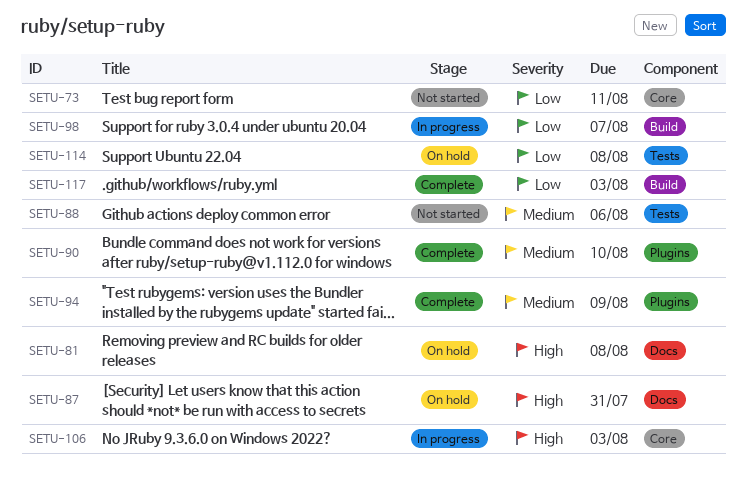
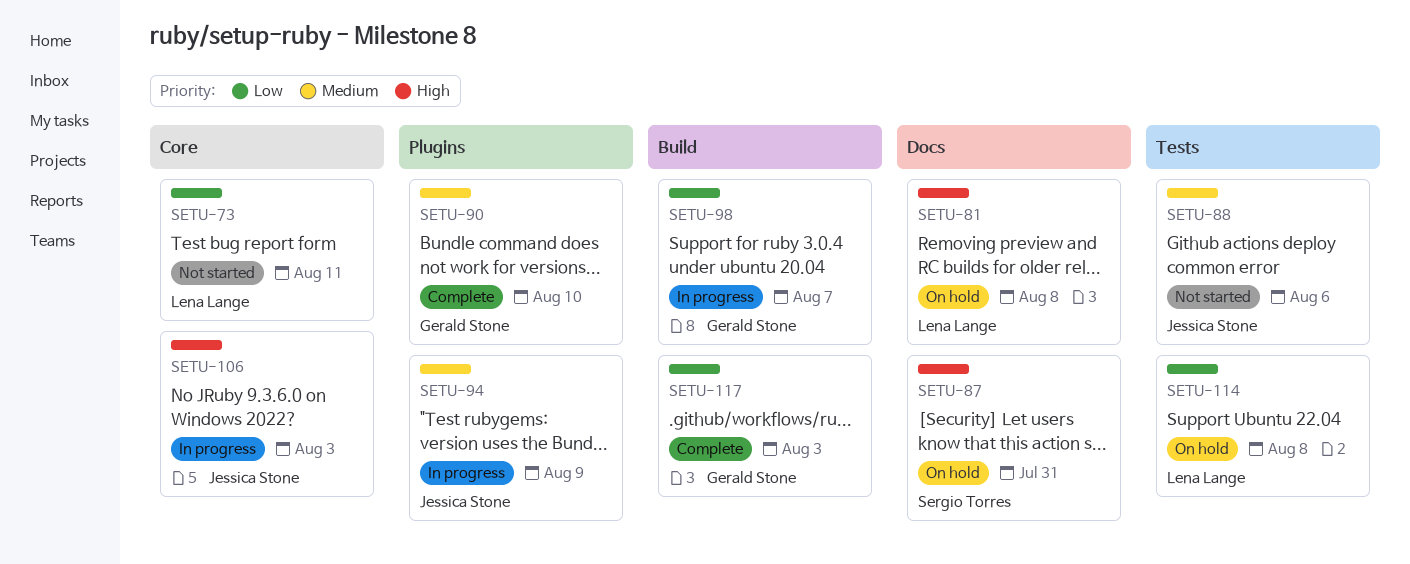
SETU-94, status: Complete -> In progress

